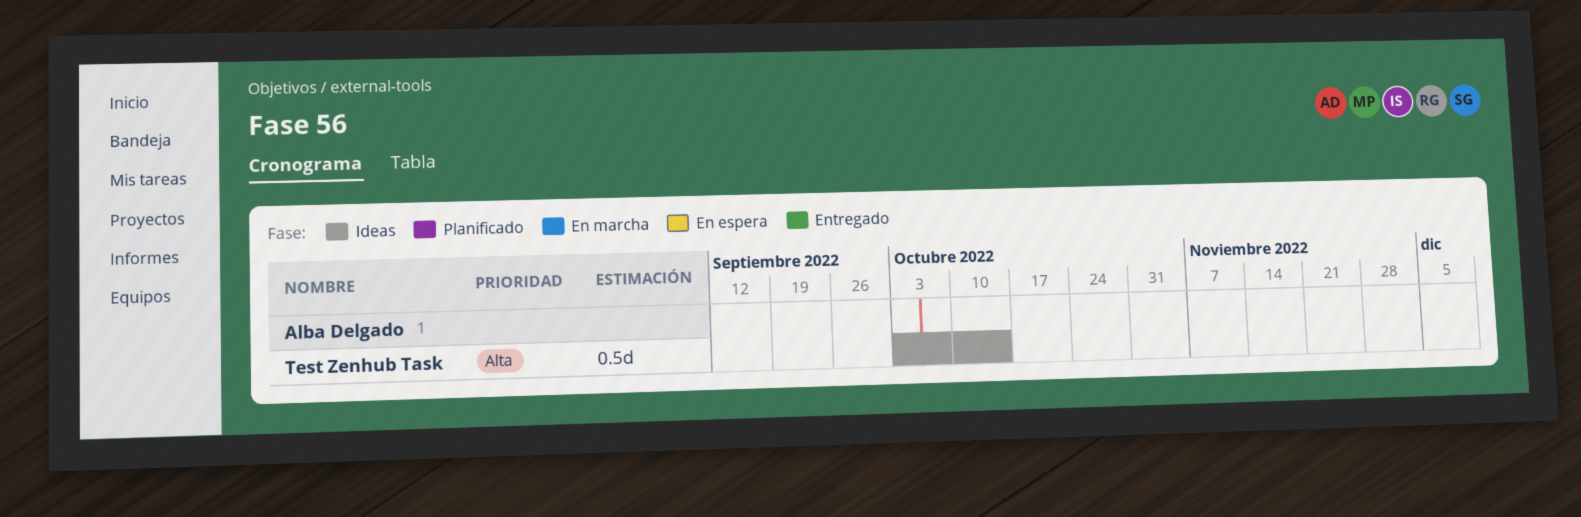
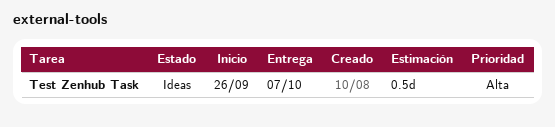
Test Zenhub Task, start: Oct 3 -> Sep 26
Test Zenhub Task, due: Oct 14 -> Oct 7

